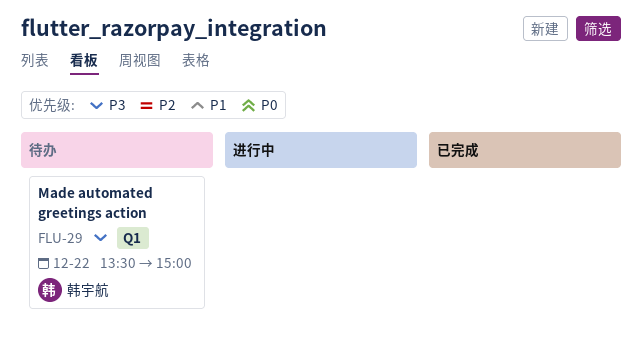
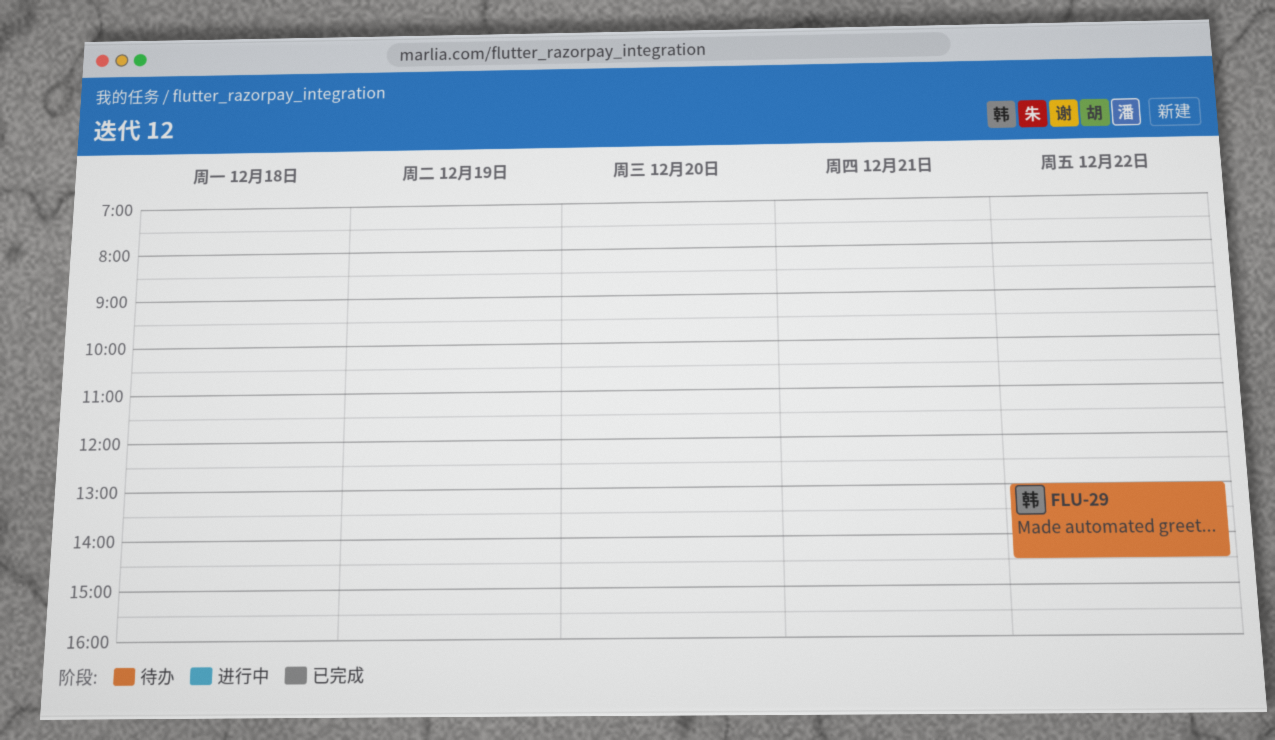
FLU-29, begins: 13:30 -> 13:00
FLU-29, ends: 15:00 -> 14:30

